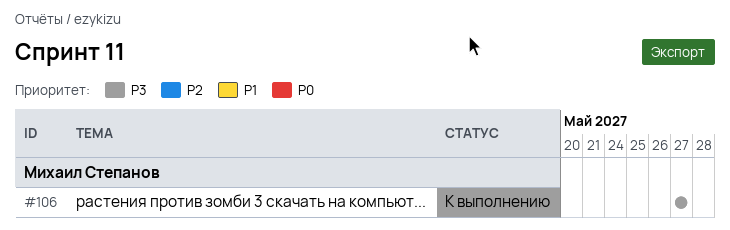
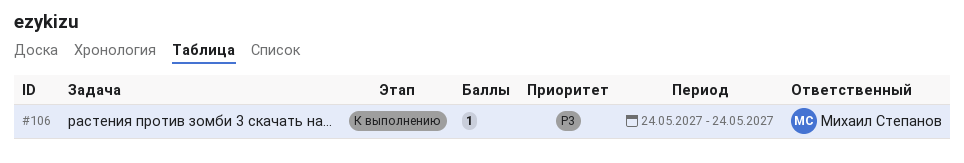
#106, start: May 27 -> May 24
#106, due: May 27 -> May 24

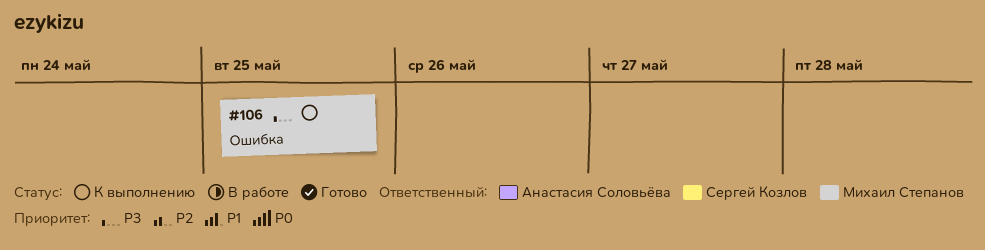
#106, due: May 24 -> May 25

